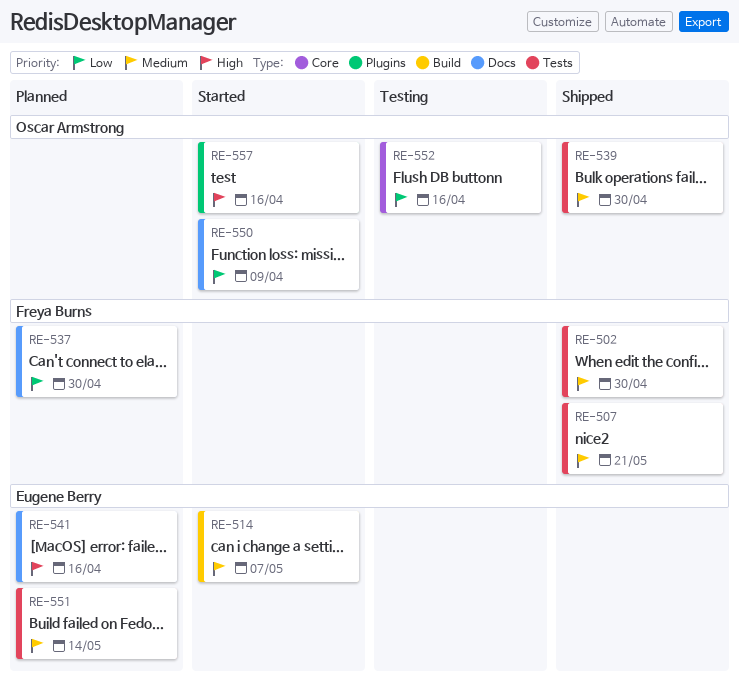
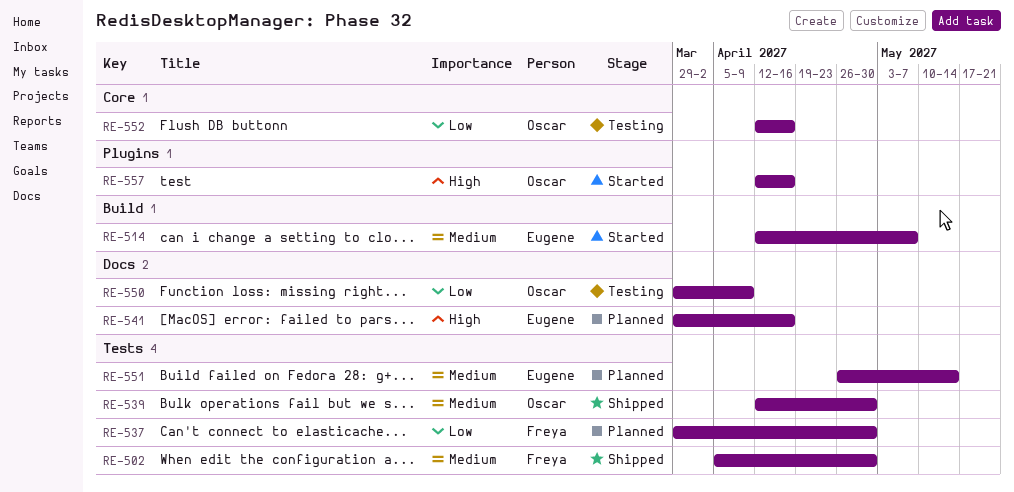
RE-507: present -> none
RE-537, label: Docs -> Tests
RE-550, status: Started -> Testing

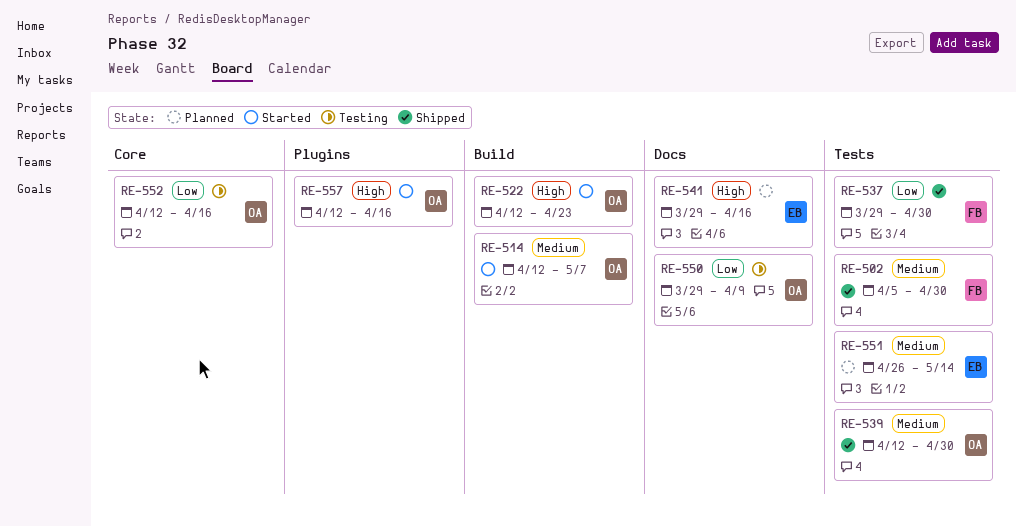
RE-514, owner: Eugene -> Oscar
RE-522: none -> present
RE-537, status: Planned -> Shipped

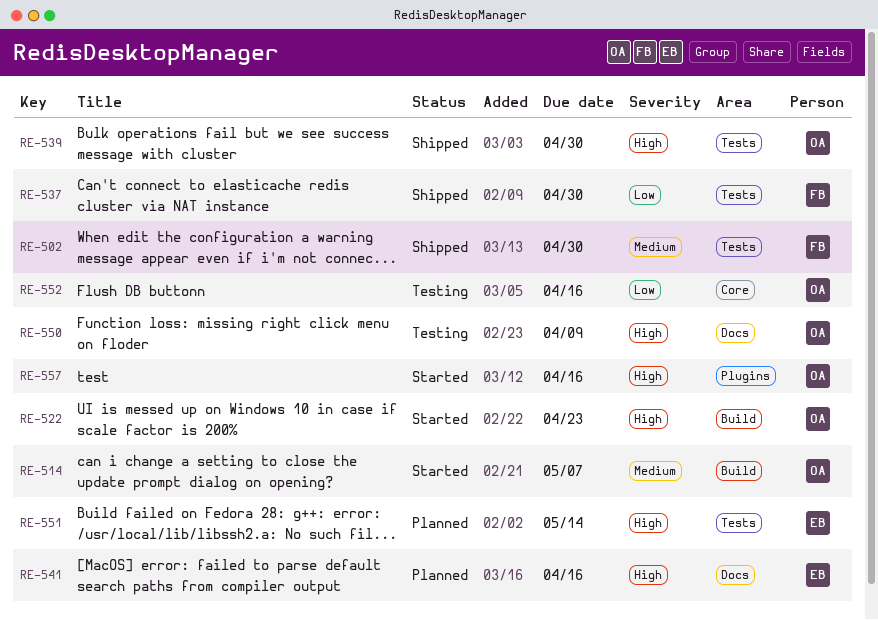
RE-539, priority: Medium -> High
RE-550, priority: Low -> High
RE-551, priority: Medium -> High

